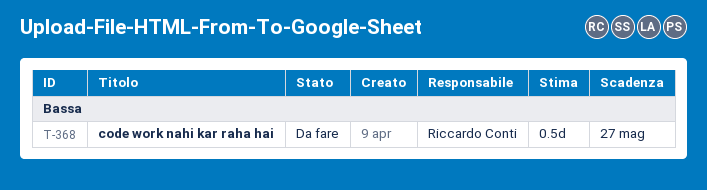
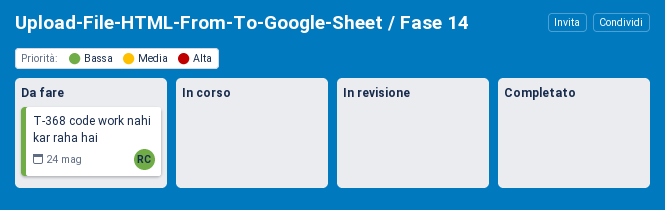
T-368, due: May 27 -> May 24

